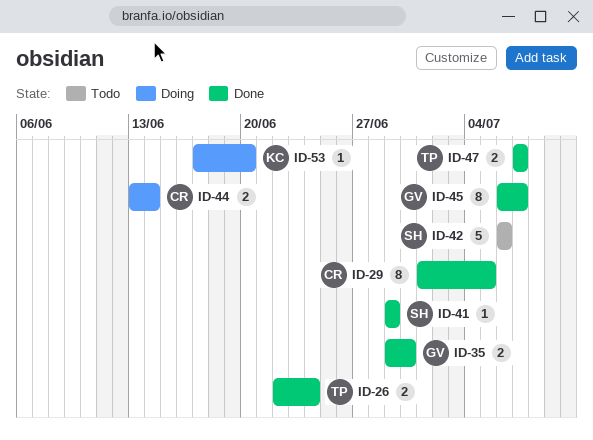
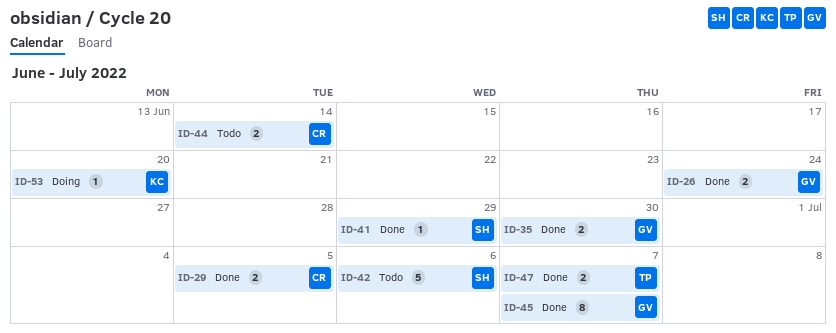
ID-26, owner: TP -> GV
ID-29, estimate: 8 -> 2
ID-44, status: Doing -> Todo

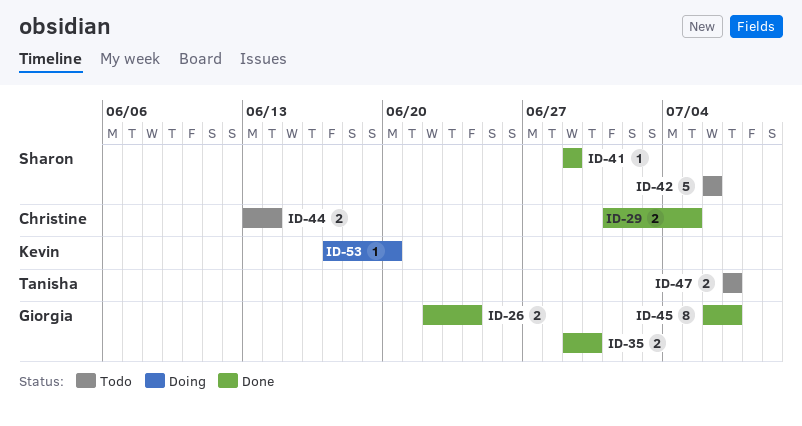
ID-47, status: Done -> Todo

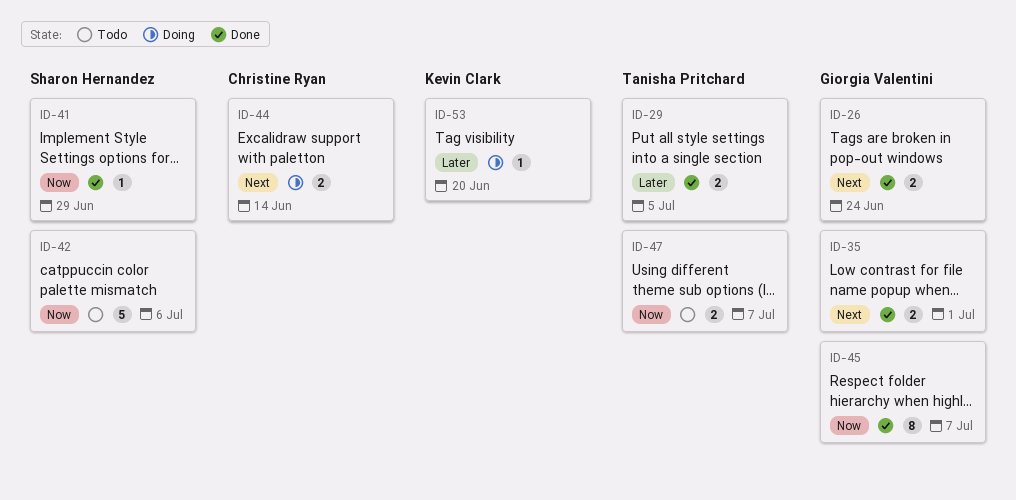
ID-29, owner: Christine Ryan -> Tanisha Pritchard
ID-35, due: Jun 30 -> Jul 1
ID-44, status: Todo -> Doing

